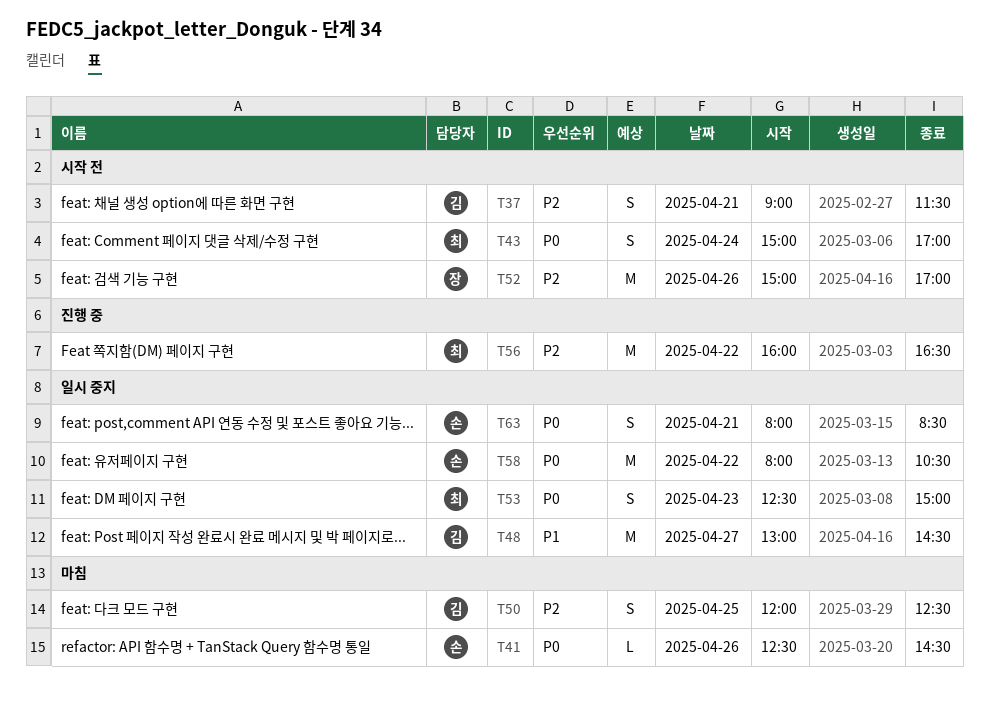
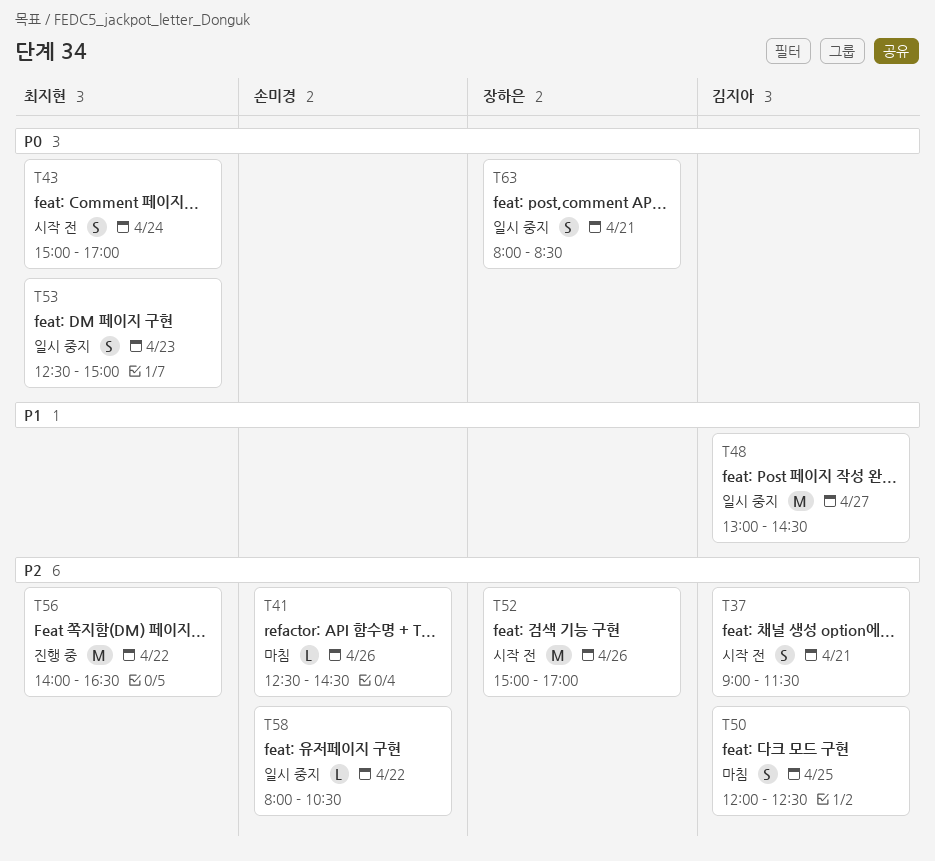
T41, priority: P0 -> P2
T56, begins: 16:00 -> 14:00
T58, priority: P0 -> P2
T58, estimate: M -> L
T63, owner: 손미경 -> 장하은

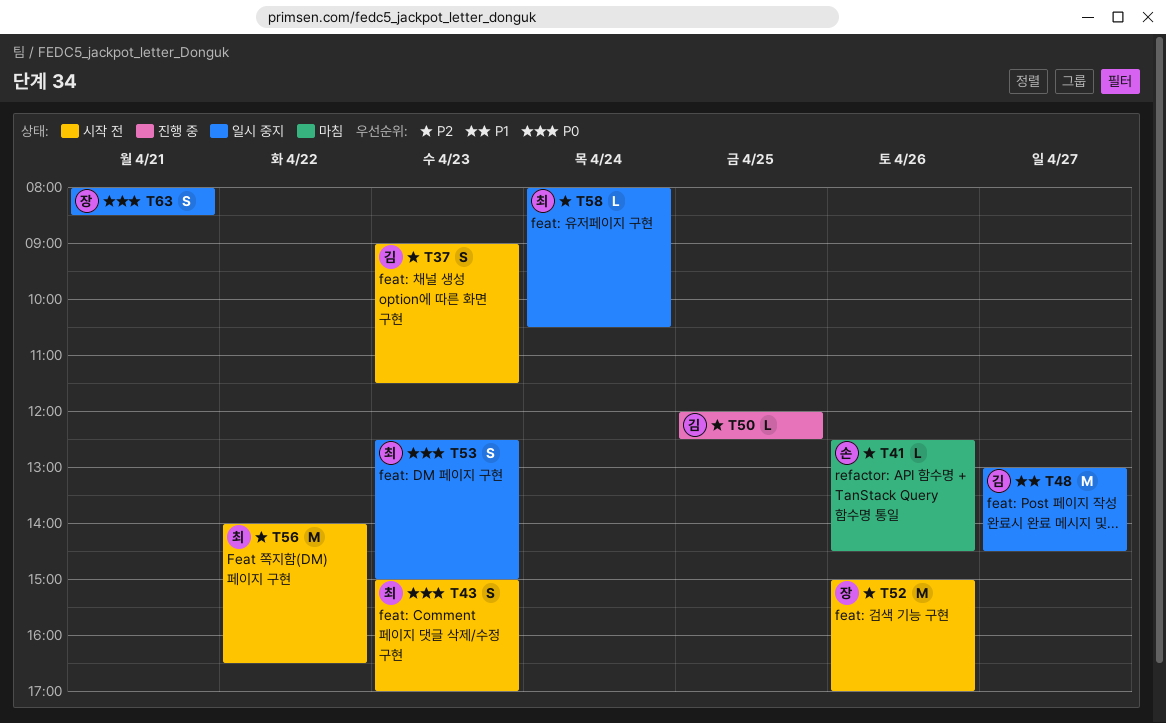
T37, day: Apr 21 -> Apr 23
T43, day: Apr 24 -> Apr 23
T50, status: 마침 -> 진행 중
T50, estimate: S -> L
T56, status: 진행 중 -> 시작 전
T58, owner: 손미경 -> 최지현
T58, day: Apr 22 -> Apr 24

